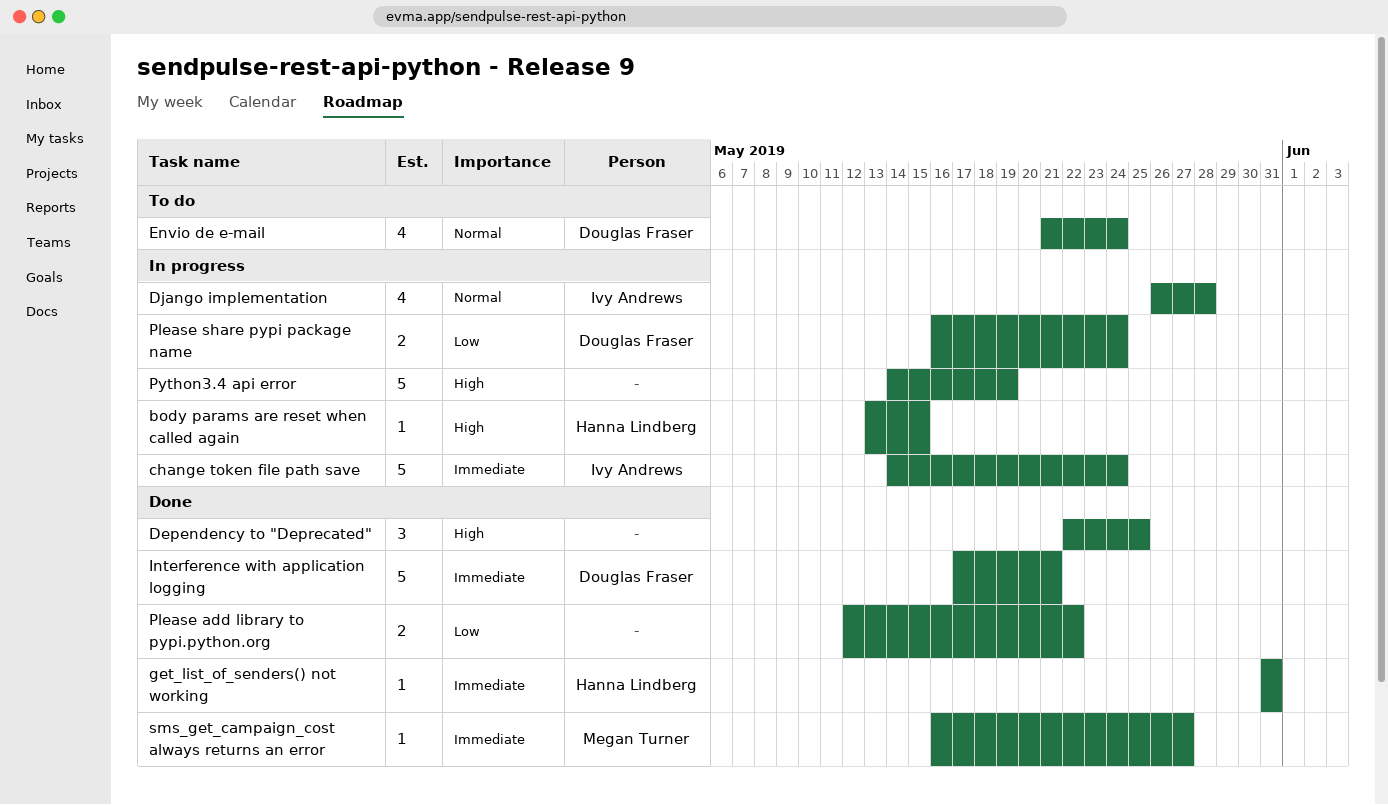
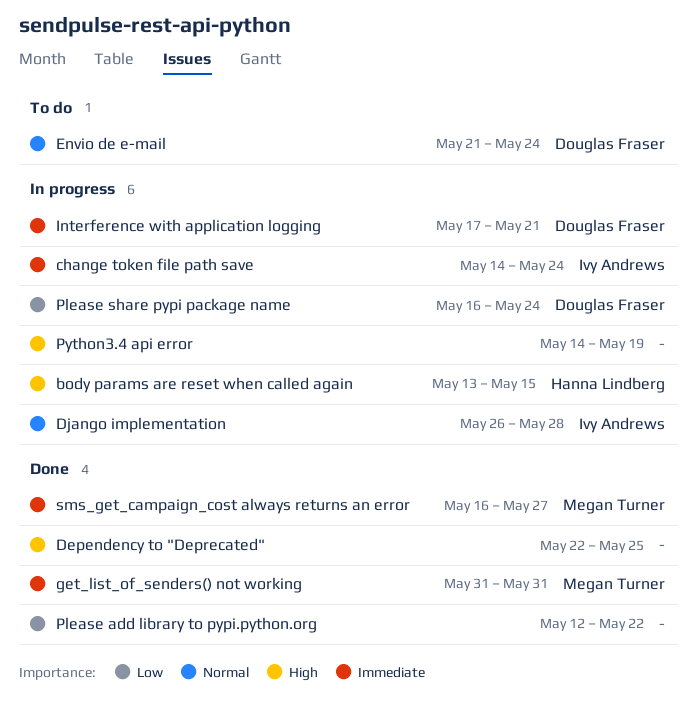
get_list_of_senders() not working, owner: Hanna Lindberg -> Megan Turner
Interference with application logging, status: Done -> In progress

